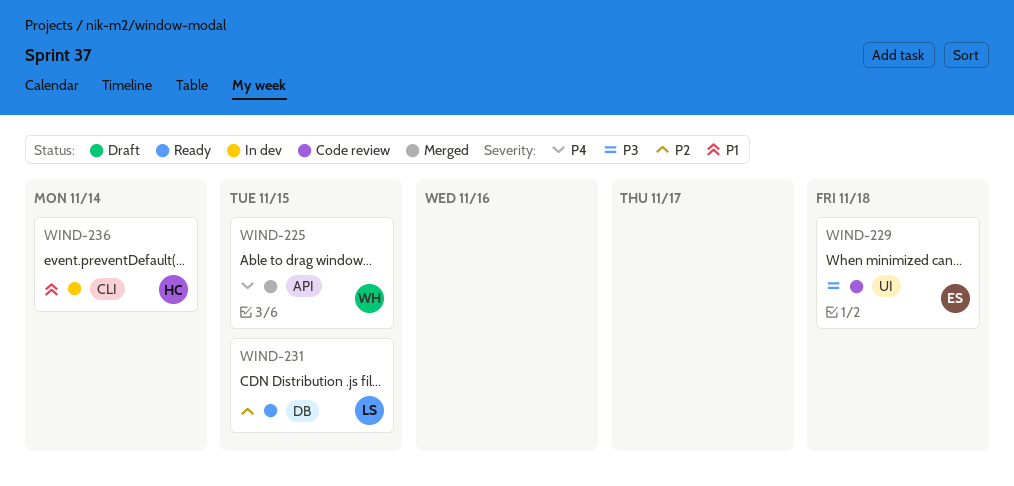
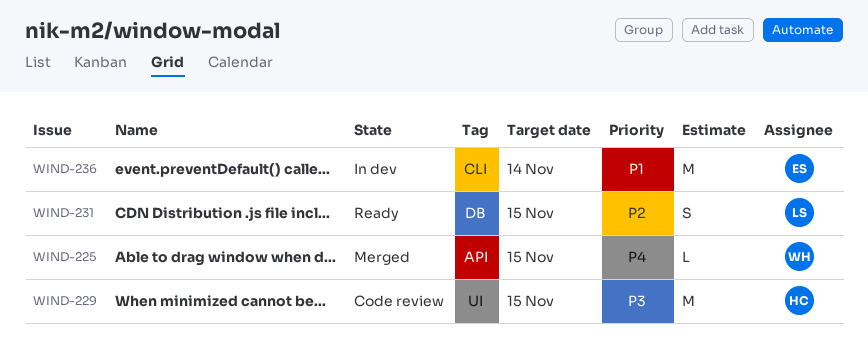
WIND-229, owner: ES -> HC
WIND-229, due: Nov 18 -> Nov 15
WIND-236, owner: HC -> ES

